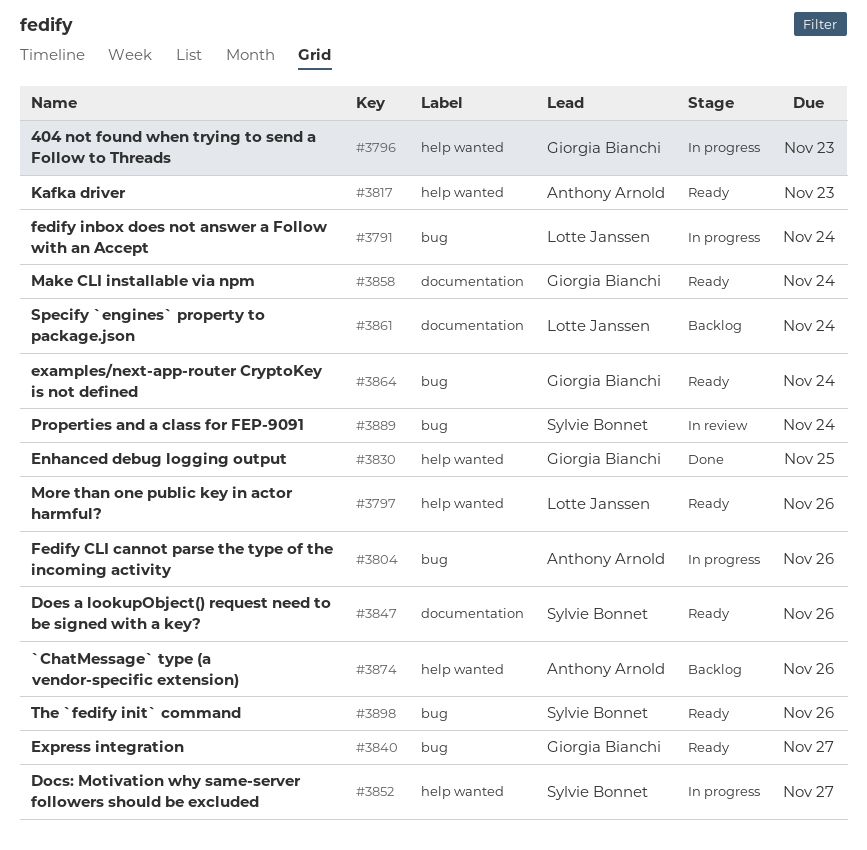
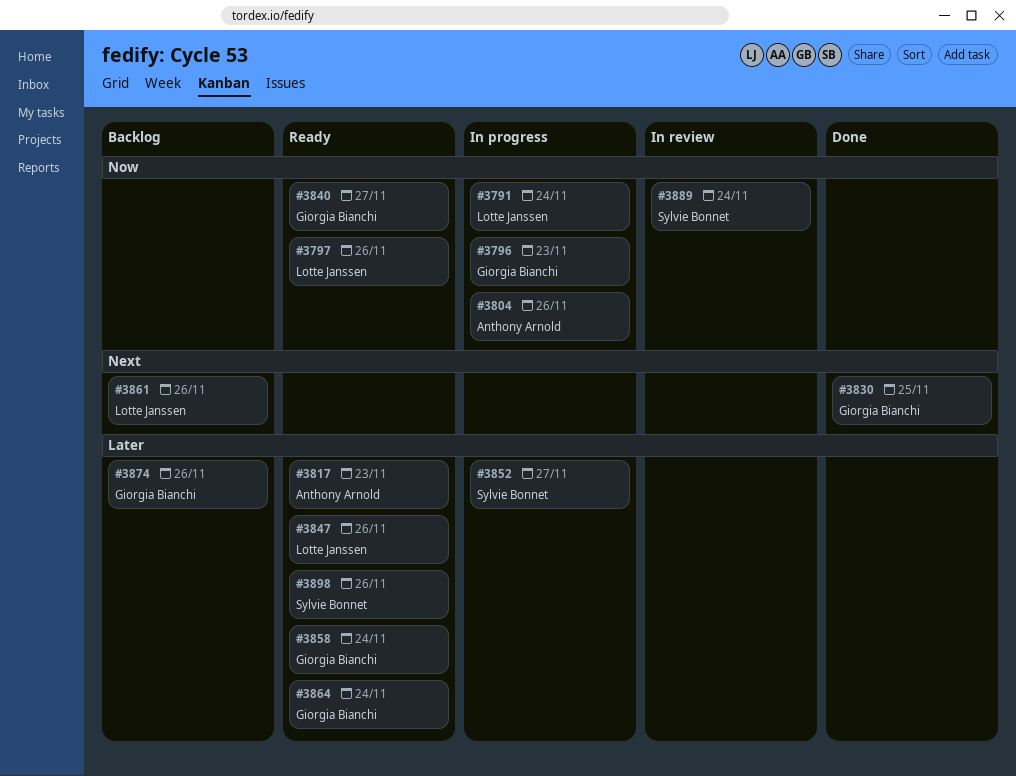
#3847, owner: Sylvie Bonnet -> Lotte Janssen
#3861, due: Nov 24 -> Nov 26
#3874, owner: Anthony Arnold -> Giorgia Bianchi

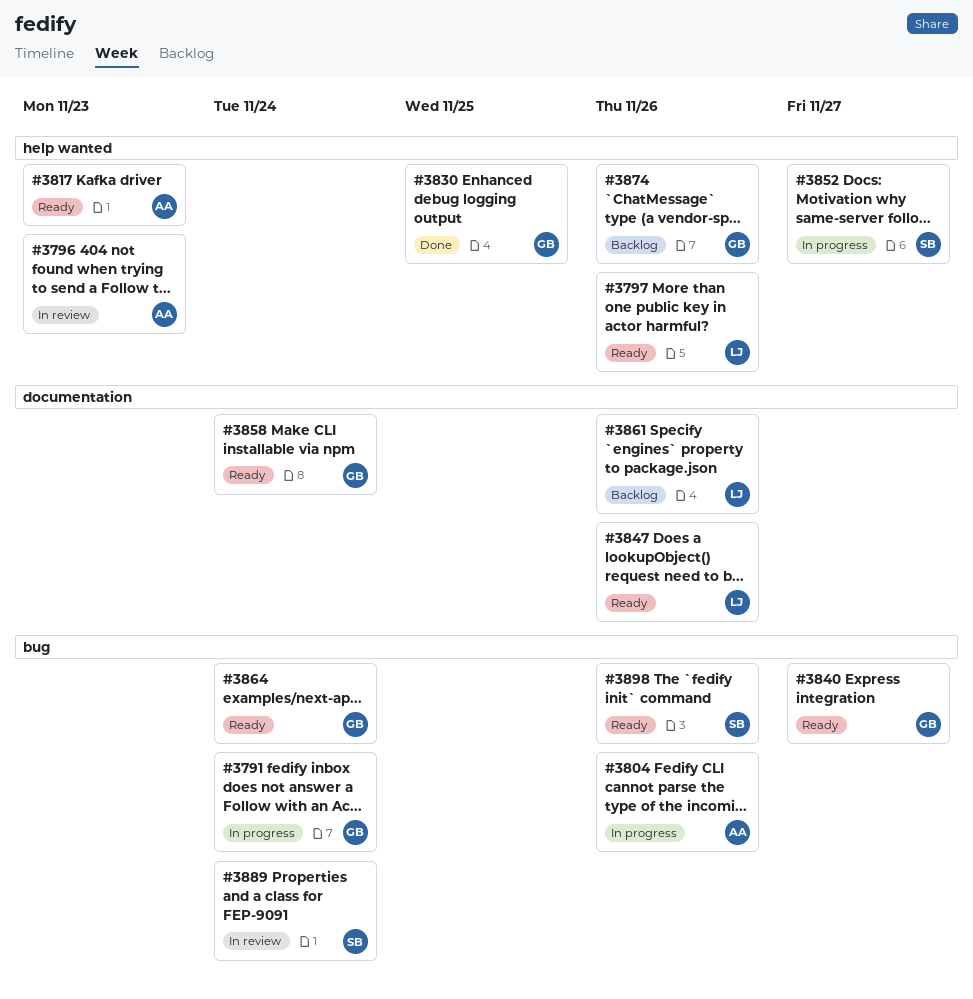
#3791, owner: Lotte Janssen -> Giorgia Bianchi
#3796, status: In progress -> In review
#3796, owner: Giorgia Bianchi -> Anthony Arnold

